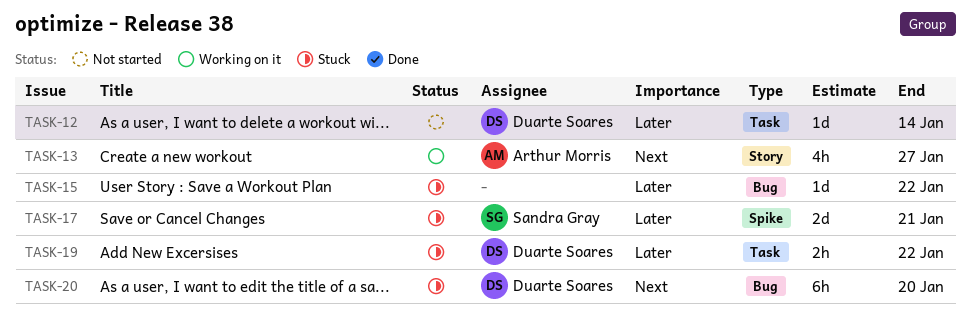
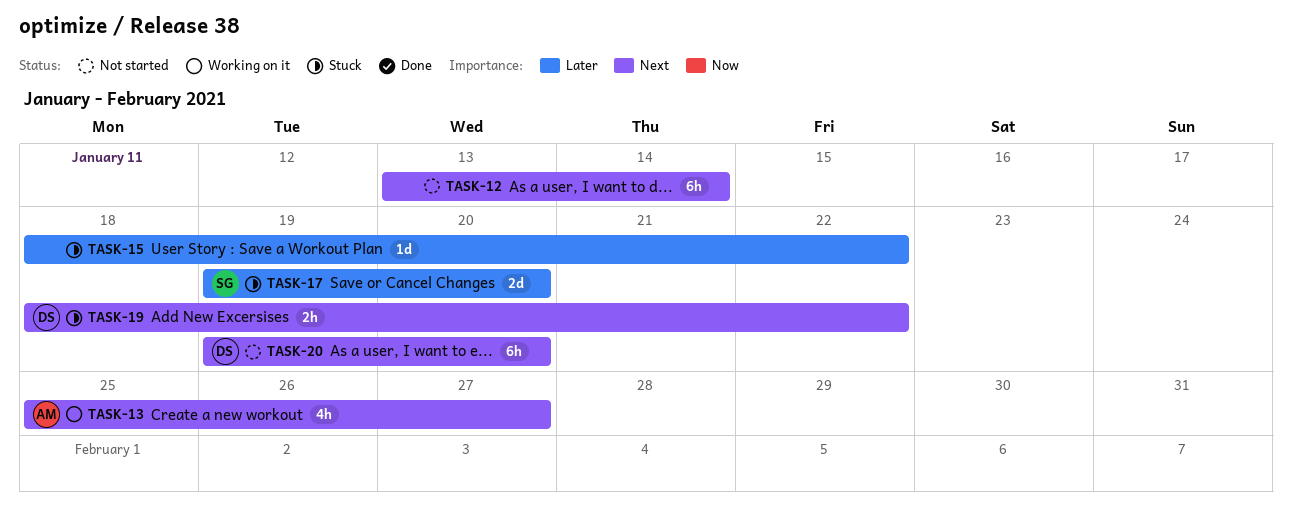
TASK-12, owner: Duarte Soares -> none
TASK-12, priority: Later -> Next
TASK-12, estimate: 1d -> 6h
TASK-17, due: Jan 21 -> Jan 20
TASK-19, priority: Later -> Next
TASK-20, status: Stuck -> Not started

